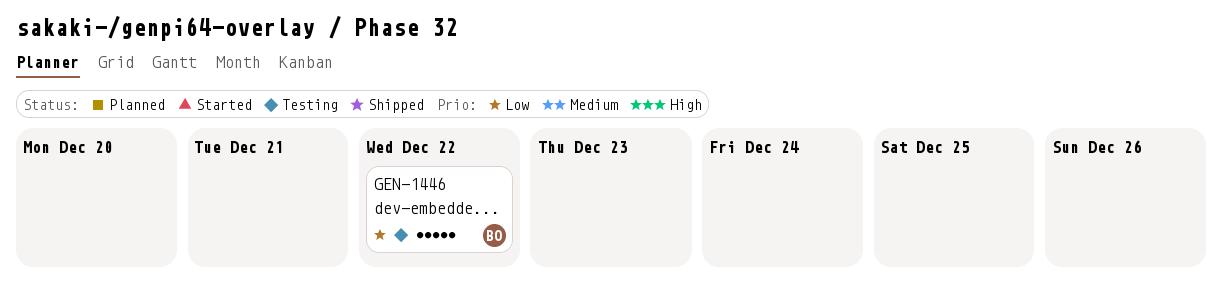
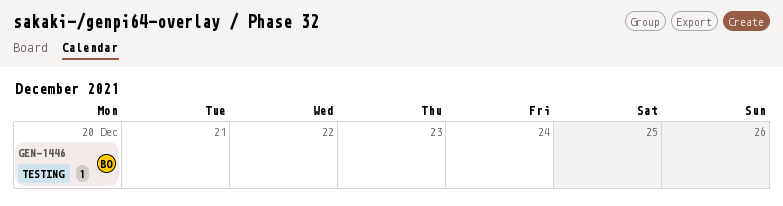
GEN-1446, estimate: 5 -> 1
GEN-1446, due: Dec 22 -> Dec 20

